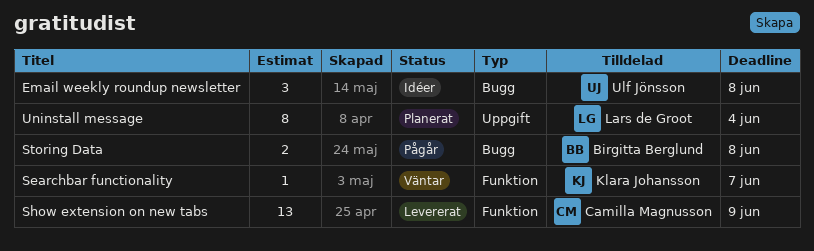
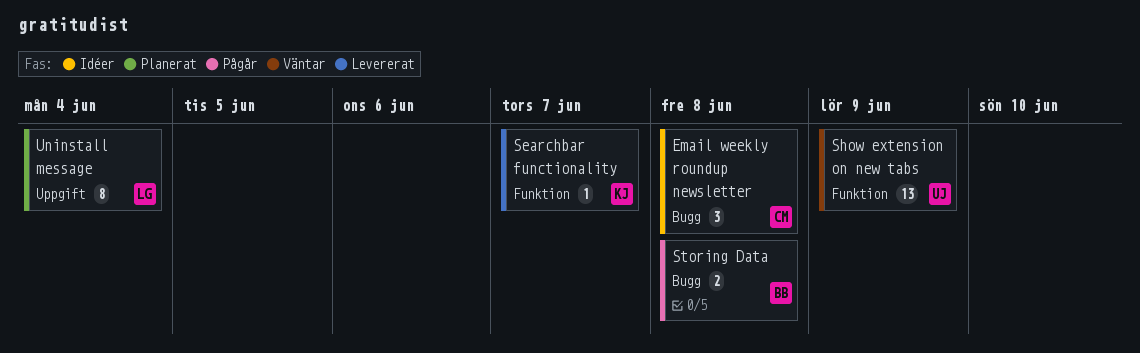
Email weekly roundup newsletter, owner: Ulf Jönsson -> Camilla Magnusson
Searchbar functionality, status: Väntar -> Levererat
Show extension on new tabs, status: Levererat -> Väntar
Show extension on new tabs, owner: Camilla Magnusson -> Ulf Jönsson

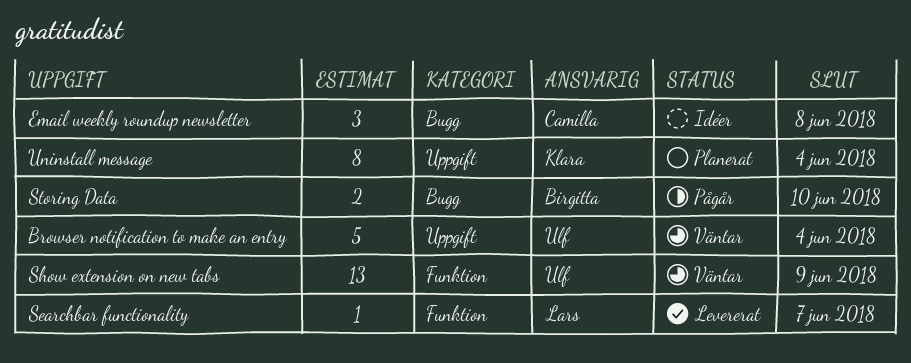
Browser notification to make an entry: none -> present
Searchbar functionality, owner: Klara -> Lars
Storing Data, due: Jun 8 -> Jun 10
Uninstall message, owner: Lars -> Klara

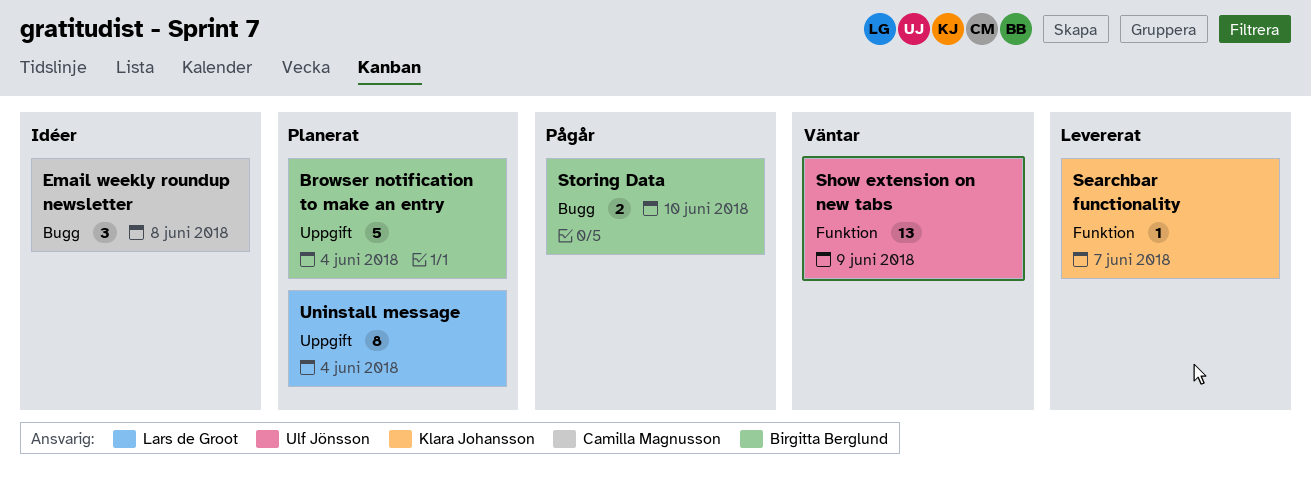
Browser notification to make an entry, status: Väntar -> Planerat
Browser notification to make an entry, owner: Ulf Jönsson -> Birgitta Berglund
Searchbar functionality, owner: Lars de Groot -> Klara Johansson
Uninstall message, owner: Klara Johansson -> Lars de Groot

